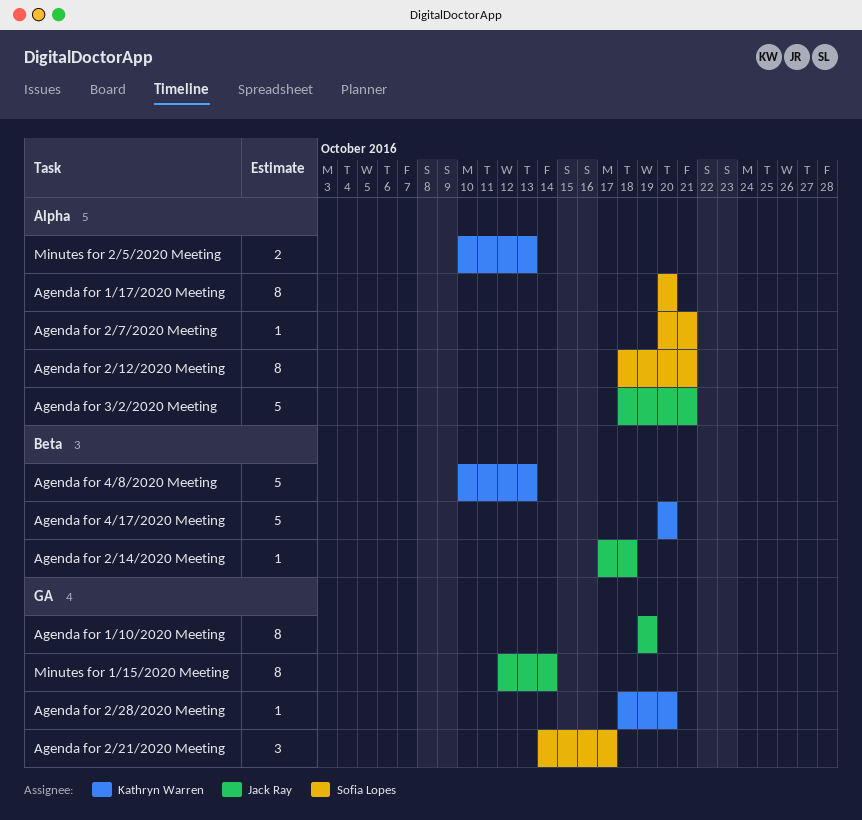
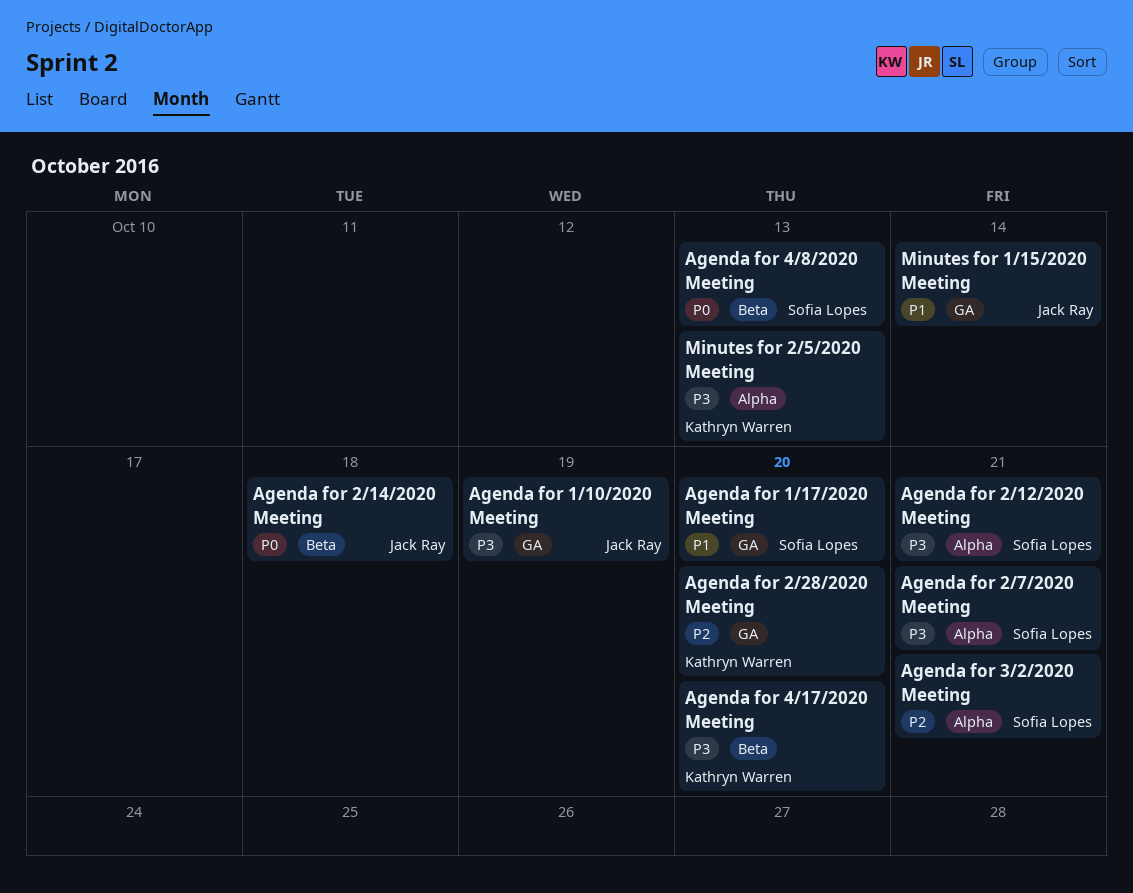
Agenda for 1/17/2020 Meeting, label: Alpha -> GA
Agenda for 2/21/2020 Meeting: present -> none
Agenda for 3/2/2020 Meeting, owner: Jack Ray -> Sofia Lopes
Agenda for 4/8/2020 Meeting, owner: Kathryn Warren -> Sofia Lopes

